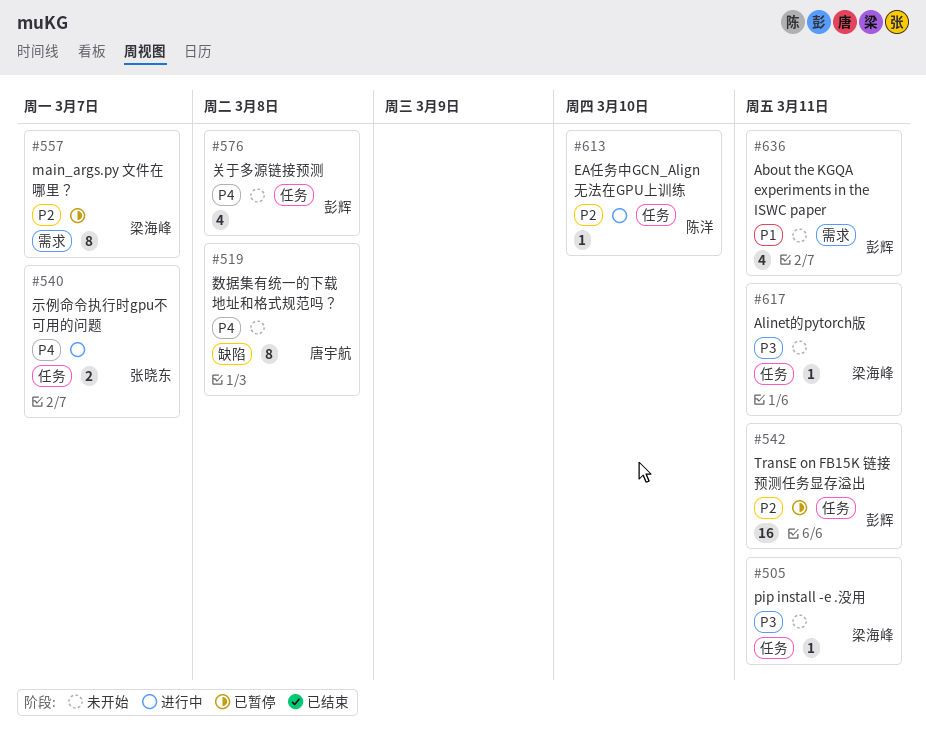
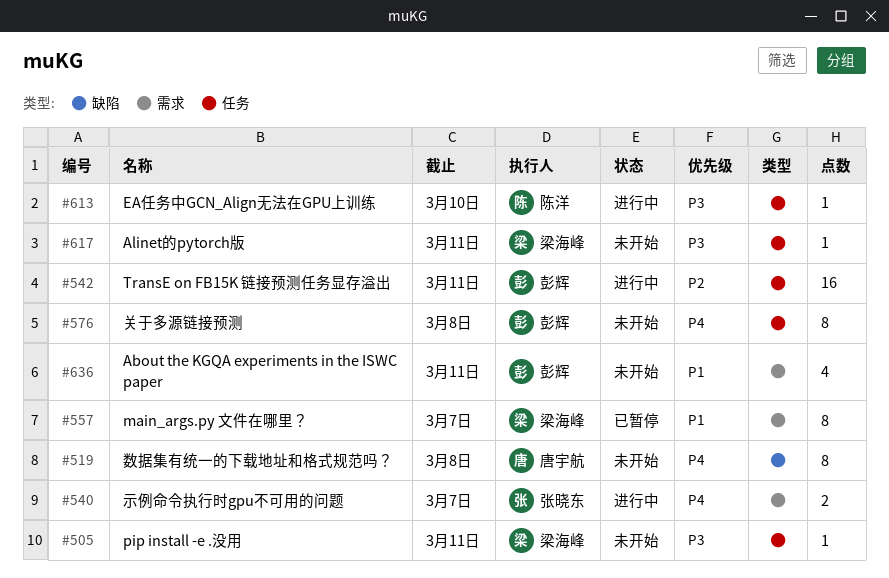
#540, label: 任务 -> 需求
#542, status: 已暂停 -> 进行中
#557, priority: P2 -> P1
#576, estimate: 4 -> 8
#613, priority: P2 -> P3

